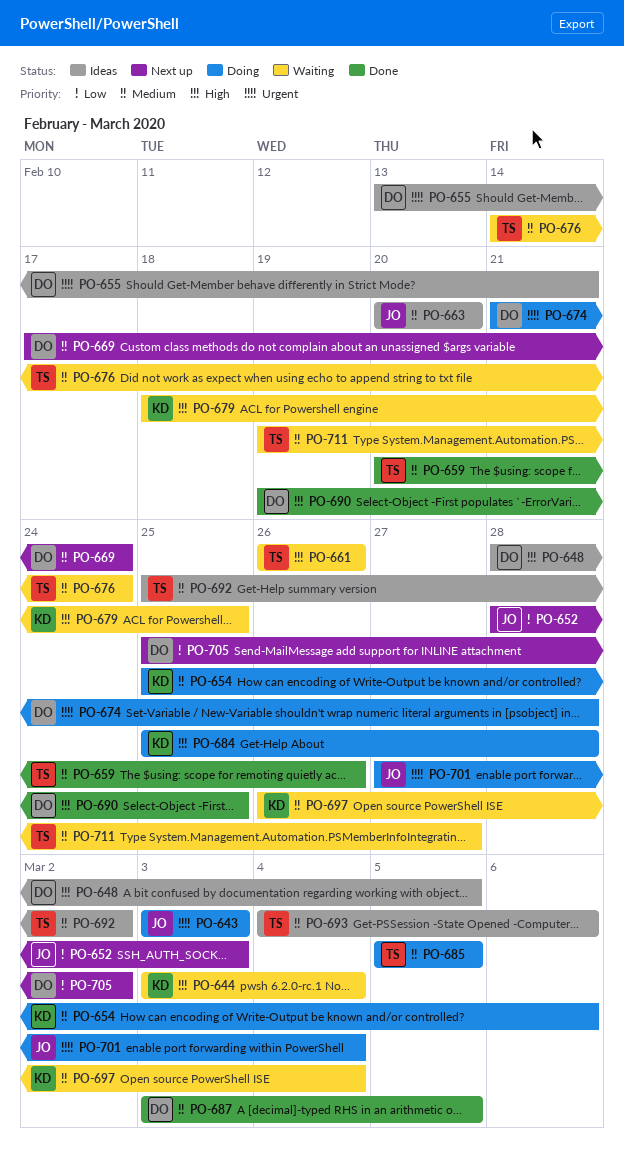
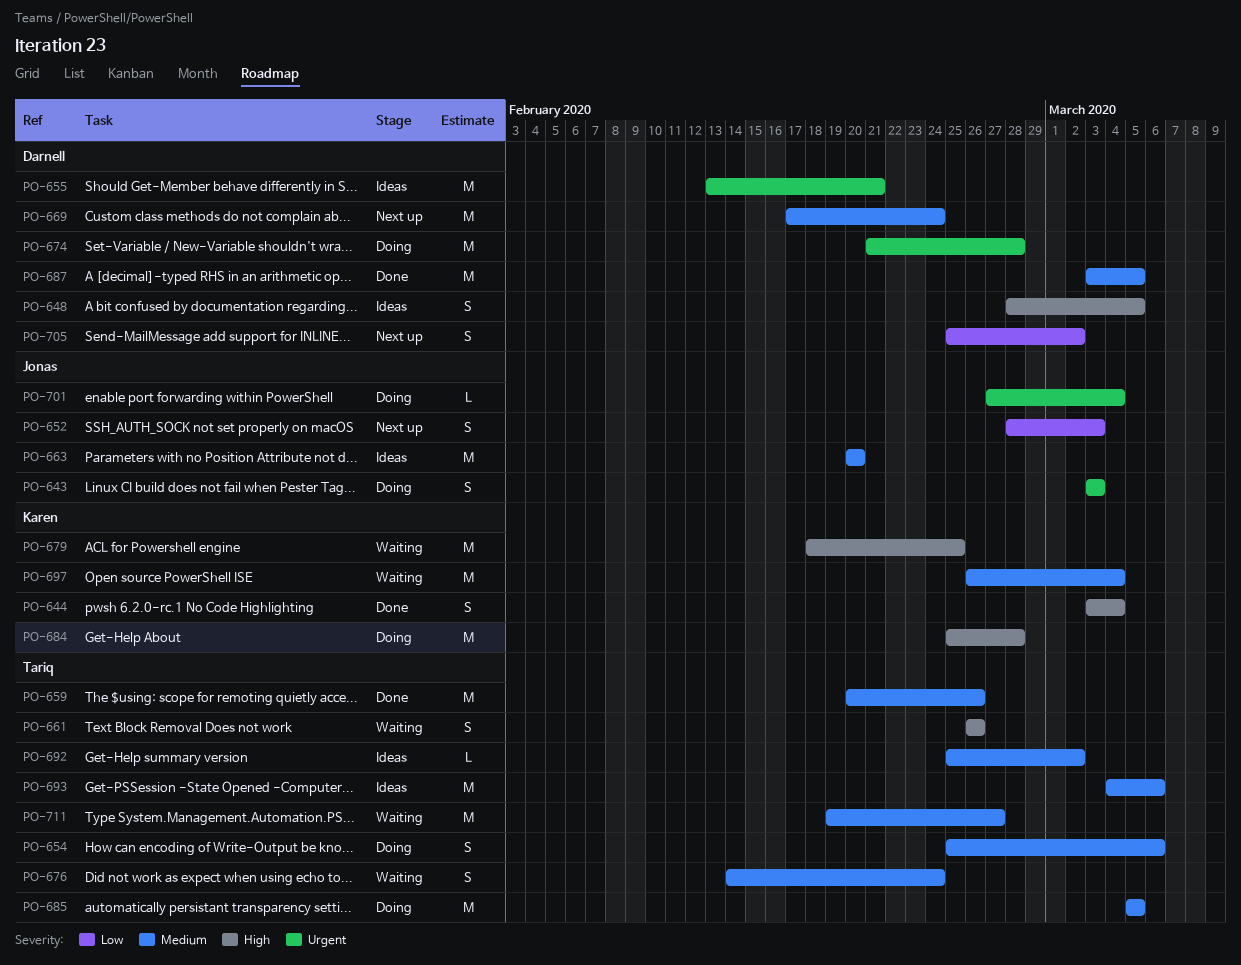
PO-644, status: Waiting -> Done
PO-654, owner: Karen -> Tariq
PO-690: present -> none

